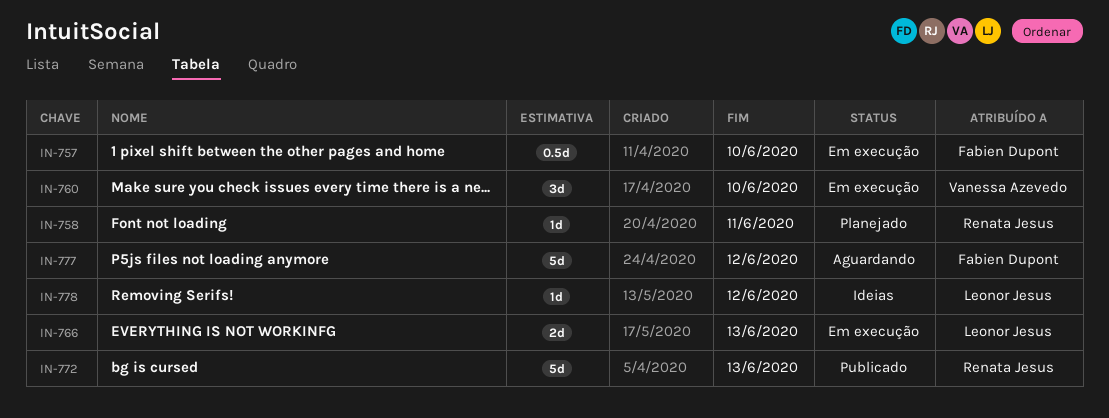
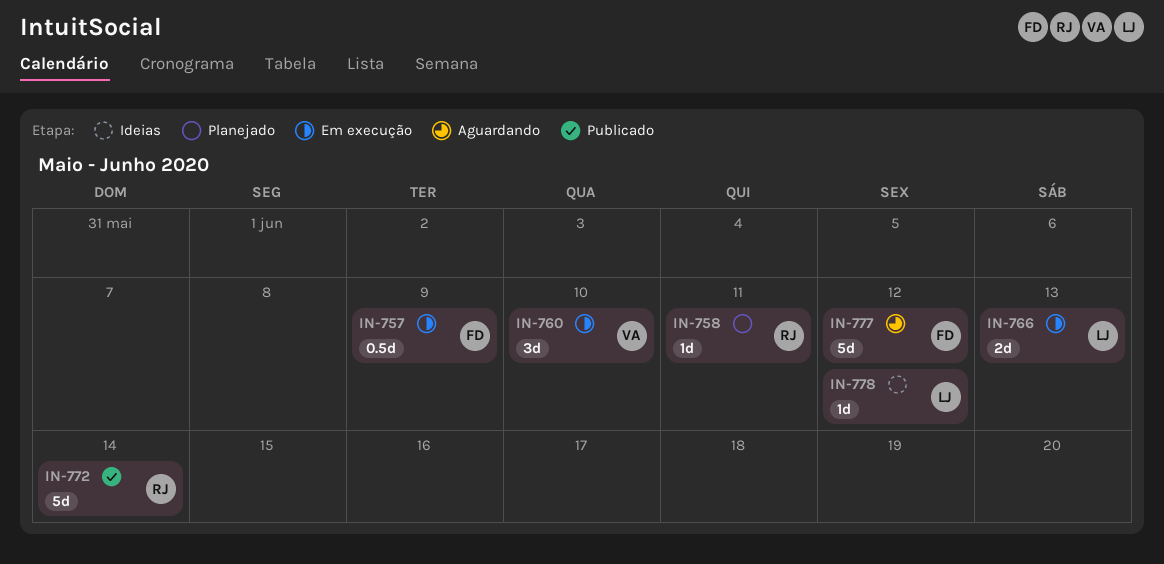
IN-757, due: Jun 10 -> Jun 9
IN-772, due: Jun 13 -> Jun 14

